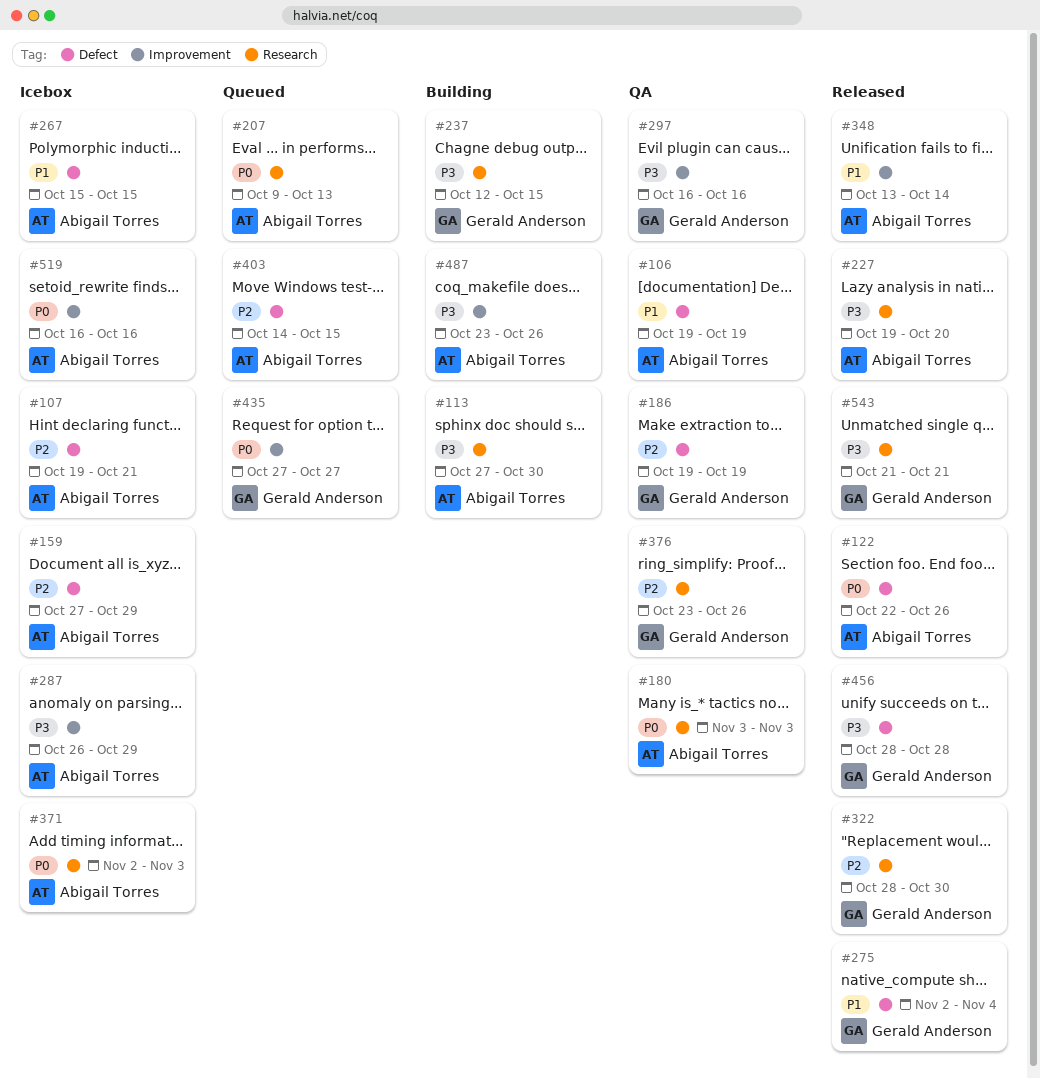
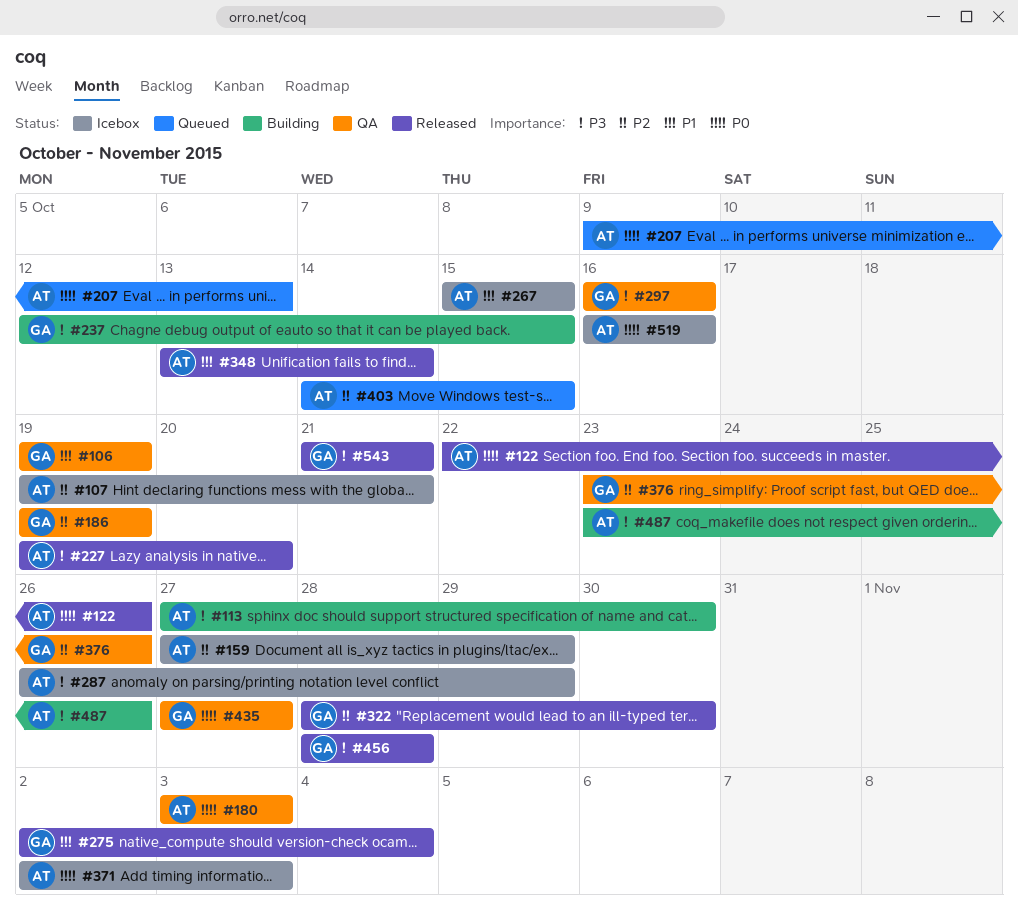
#106, owner: Abigail Torres -> Gerald Anderson
#435, status: Queued -> QA

